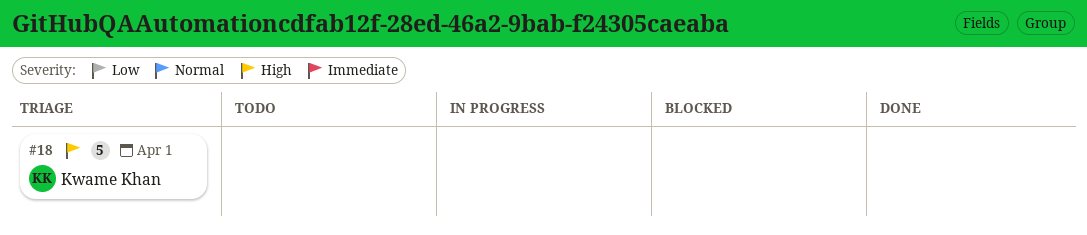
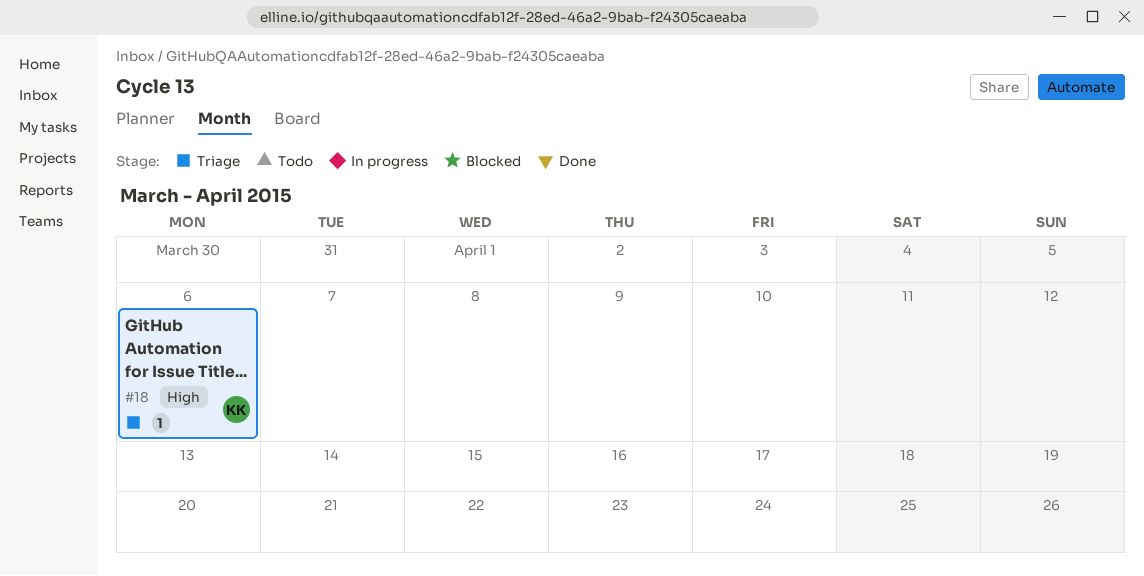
#18, estimate: 5 -> 1
#18, due: Apr 1 -> Apr 6

